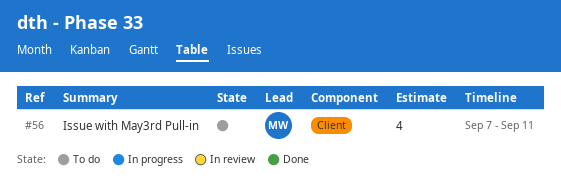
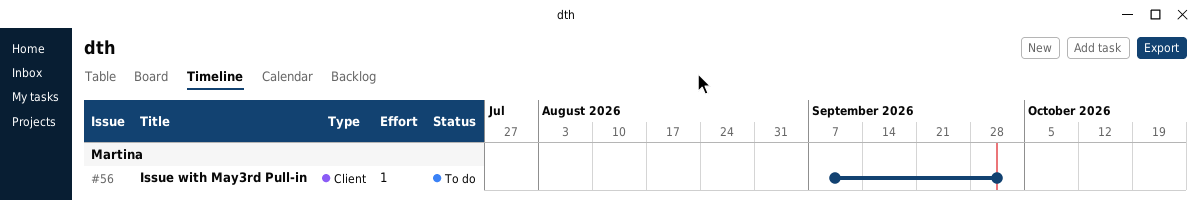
#56, estimate: 4 -> 1
#56, due: Sep 11 -> Oct 2

